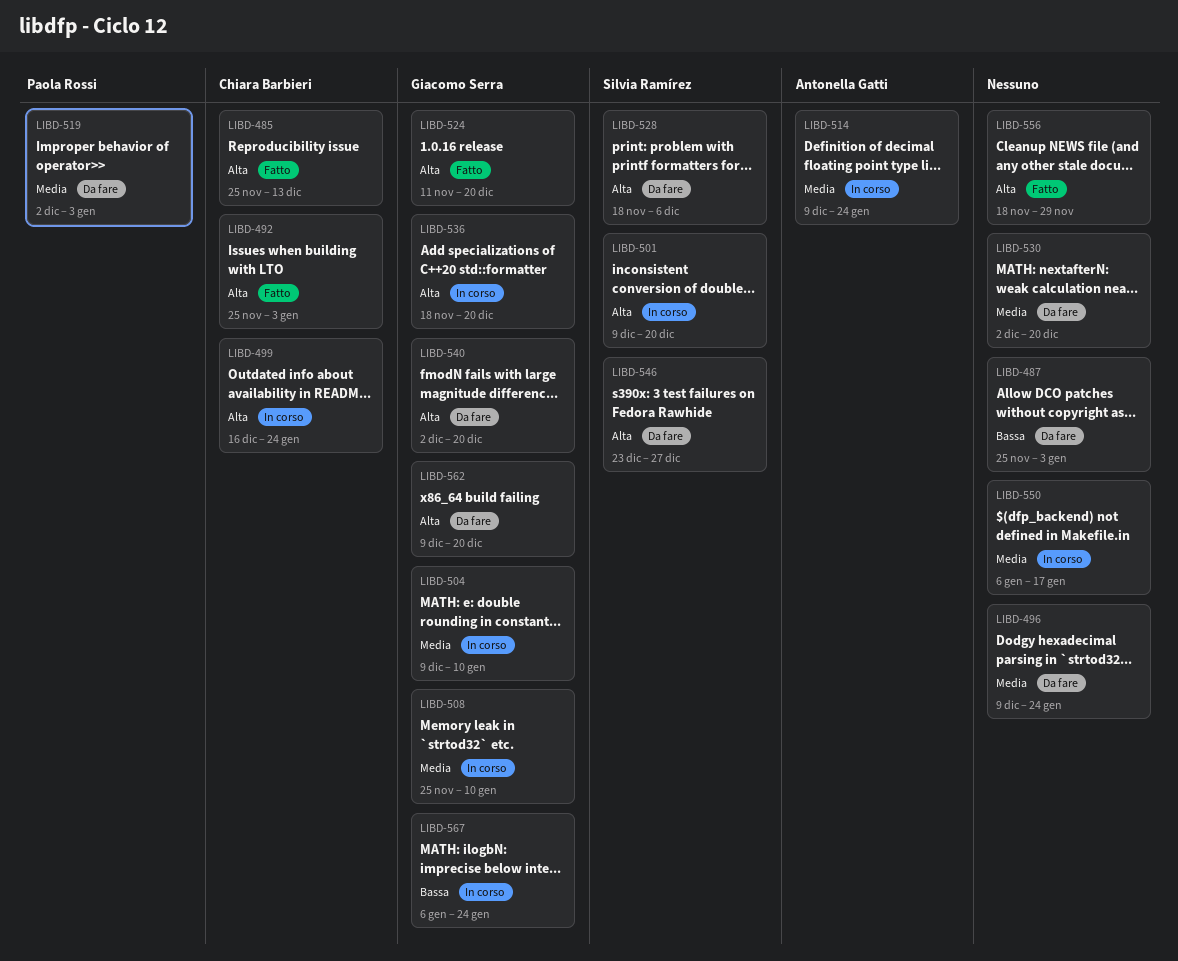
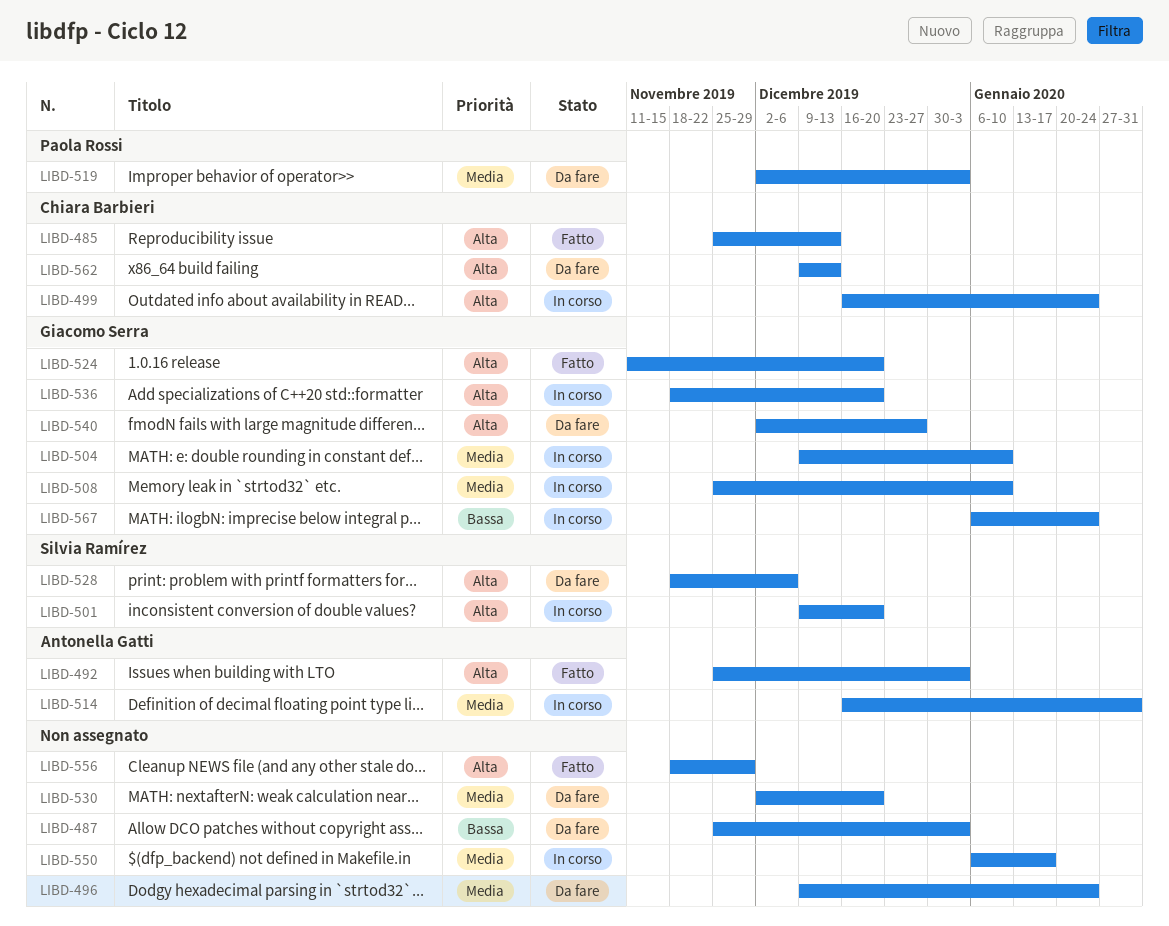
LIBD-492, owner: Chiara Barbieri -> Antonella Gatti
LIBD-514, start: Dec 9 -> Dec 16
LIBD-514, due: Jan 24 -> Jan 31
LIBD-540, due: Dec 20 -> Dec 27
LIBD-546: present -> none
LIBD-562, owner: Giacomo Serra -> Chiara Barbieri
LIBD-562, due: Dec 20 -> Dec 13

